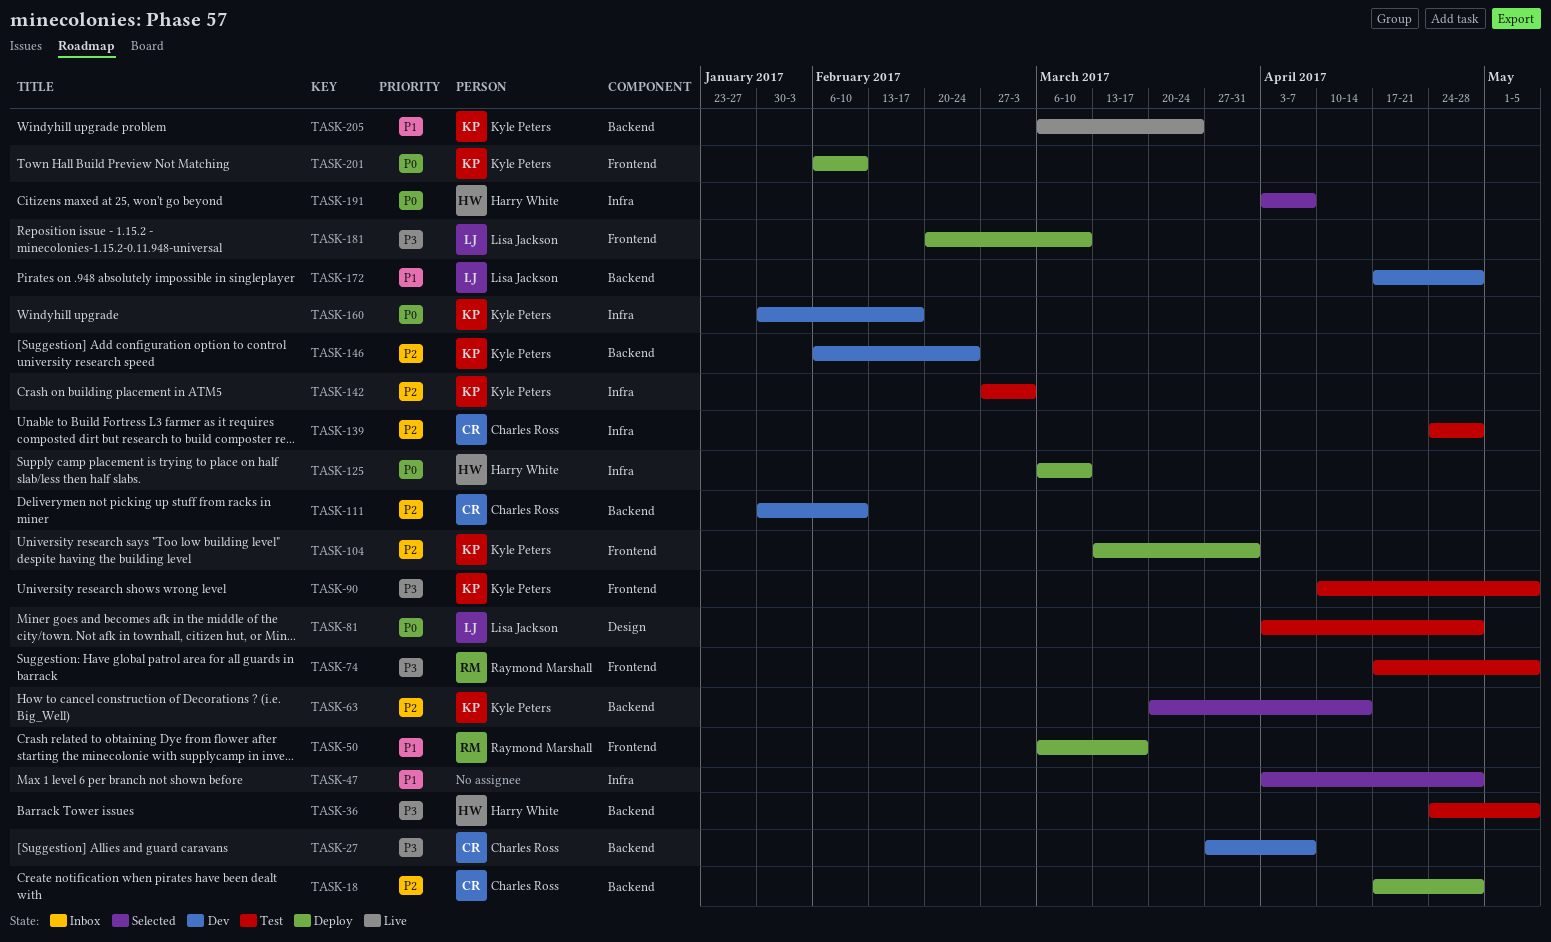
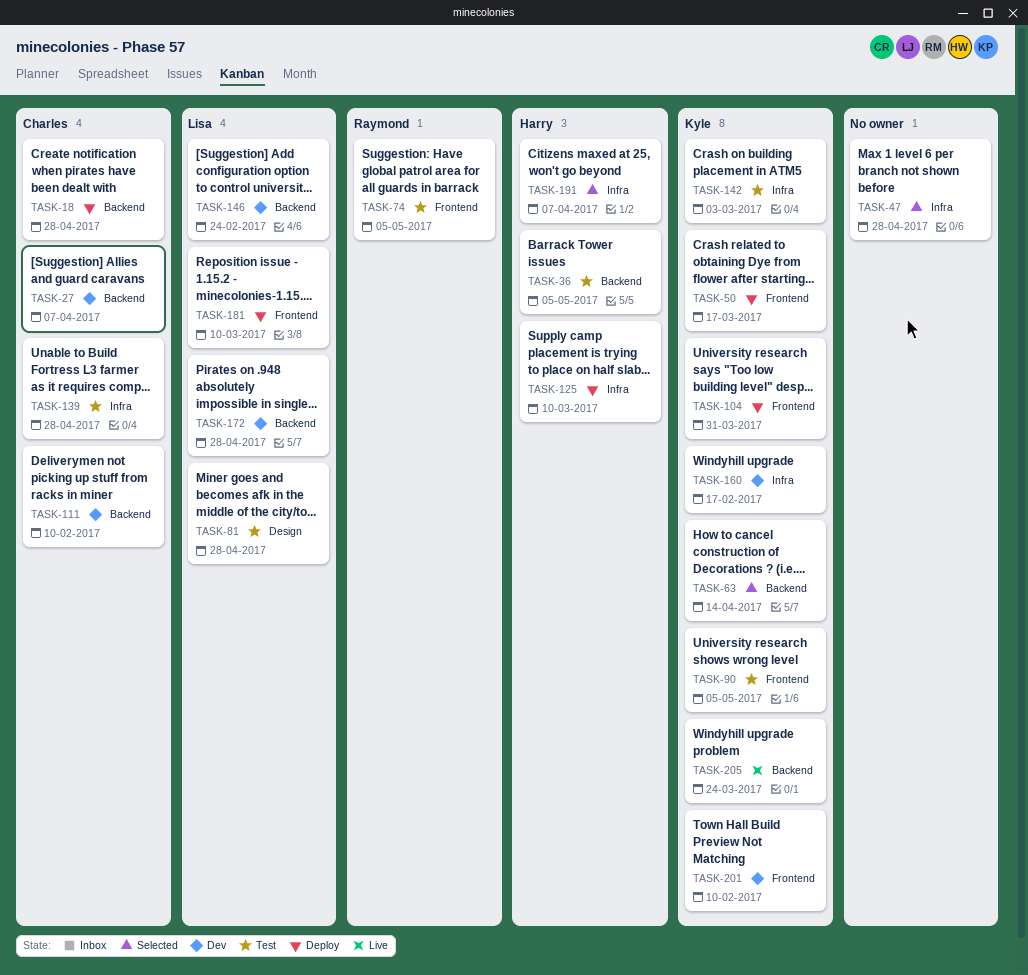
TASK-50, owner: Raymond Marshall -> Kyle Peters
TASK-146, owner: Kyle Peters -> Lisa Jackson
TASK-201, status: Deploy -> Dev

